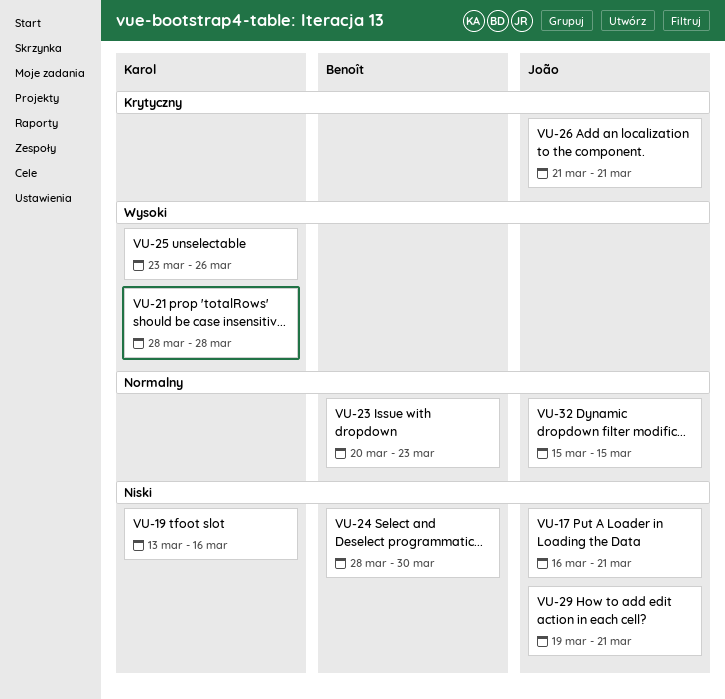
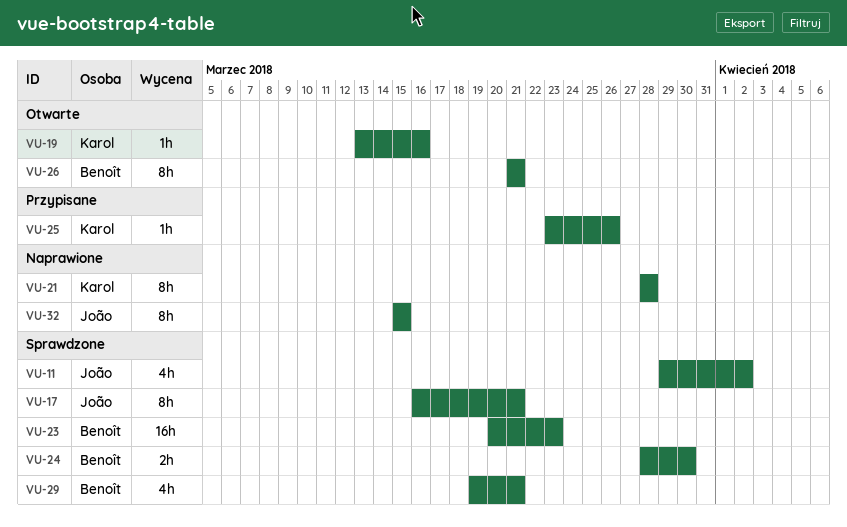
VU-11: none -> present
VU-26, owner: João -> Benoît
VU-29, owner: João -> Benoît

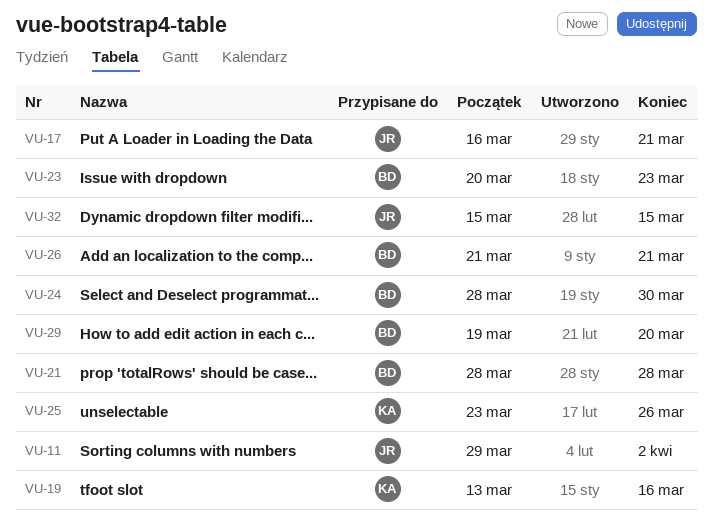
VU-21, owner: Karol -> Benoît
VU-29, due: Mar 21 -> Mar 20

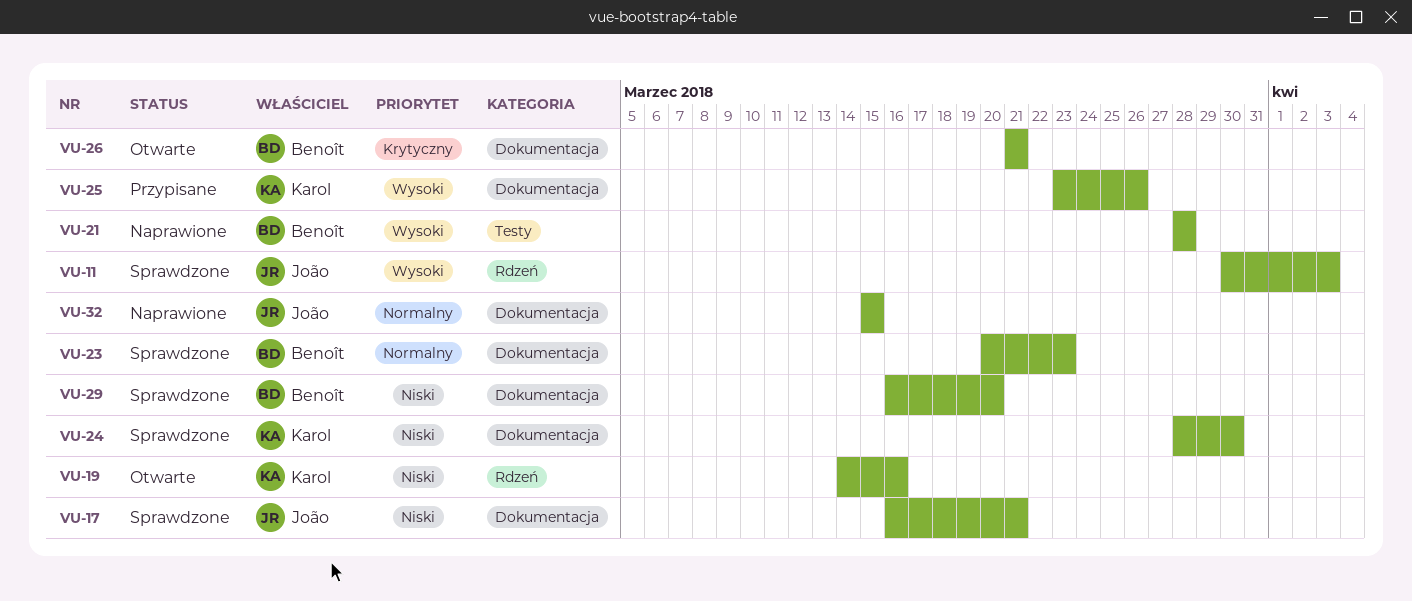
VU-11, start: Mar 29 -> Mar 30
VU-11, due: Apr 2 -> Apr 3
VU-19, start: Mar 13 -> Mar 14
VU-24, owner: Benoît -> Karol
VU-29, start: Mar 19 -> Mar 16

